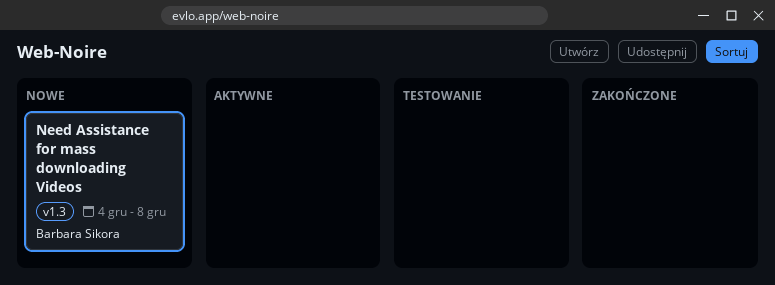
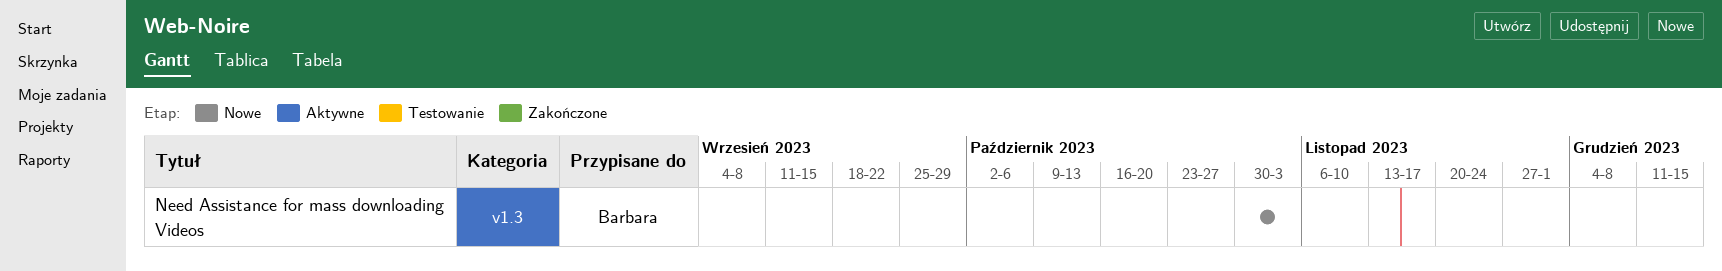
Need Assistance for mass downloading Videos, start: Dec 4 -> Oct 30
Need Assistance for mass downloading Videos, due: Dec 8 -> Nov 3

